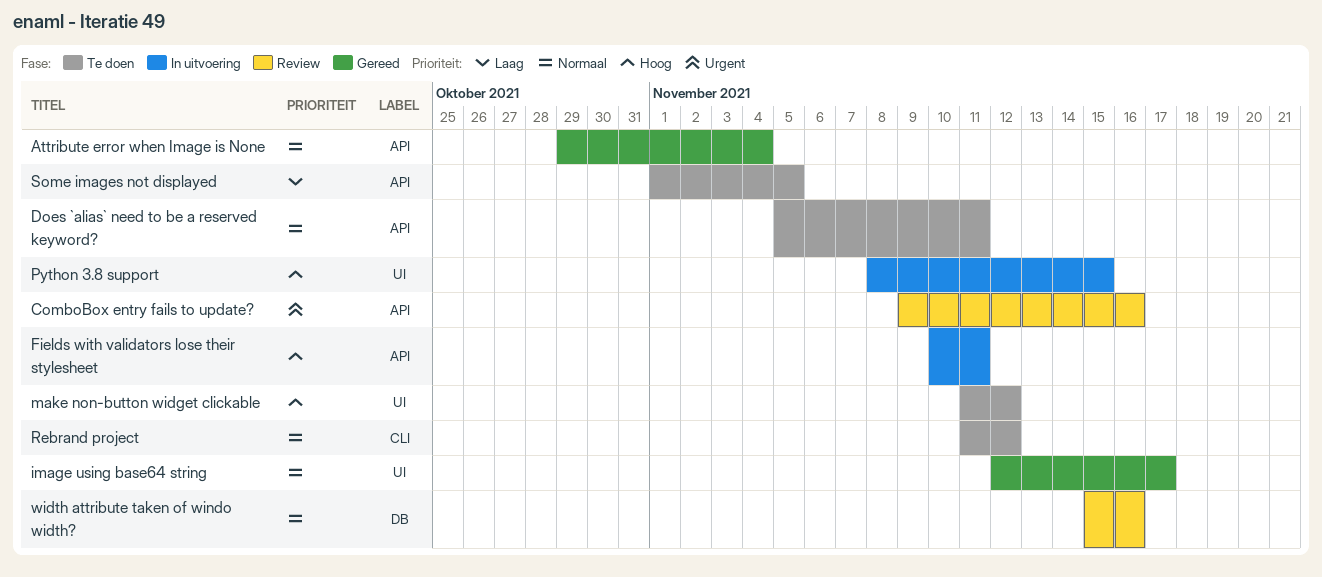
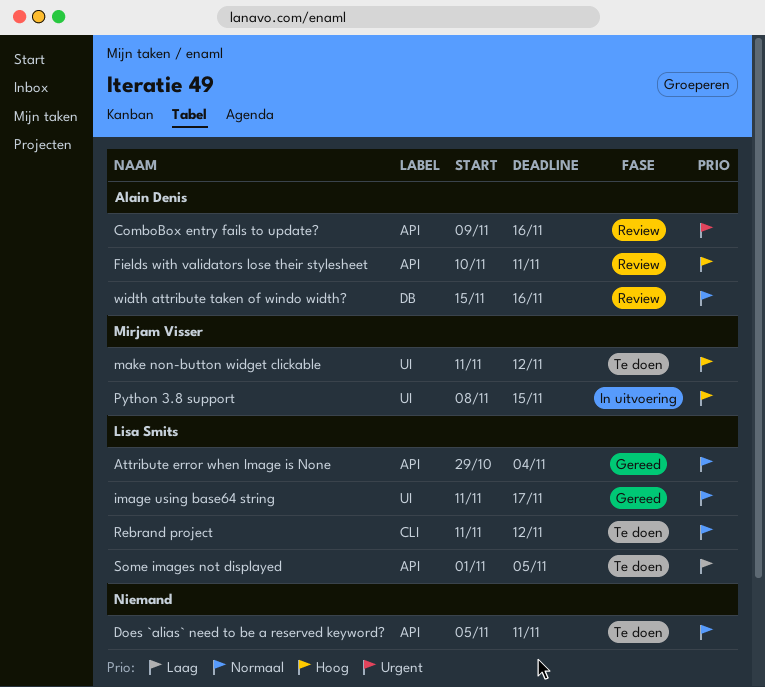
Fields with validators lose their stylesheet, status: In uitvoering -> Review
image using base64 string, start: Nov 12 -> Nov 11

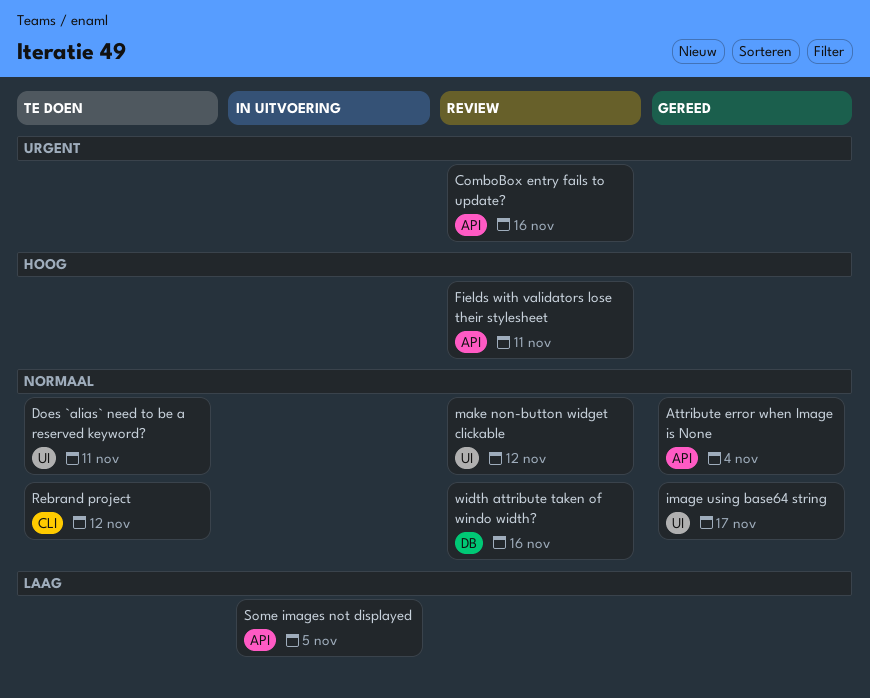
Does `alias` need to be a reserved keyword?, label: API -> UI
make non-button widget clickable, status: Te doen -> Review
make non-button widget clickable, priority: Hoog -> Normaal
Python 3.8 support: present -> none
Some images not displayed, status: Te doen -> In uitvoering

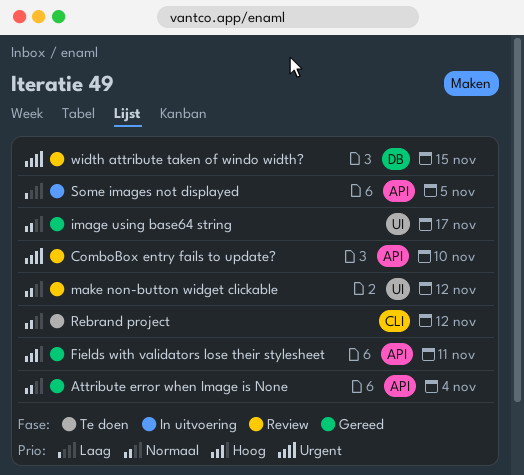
ComboBox entry fails to update?, due: Nov 16 -> Nov 10
Does `alias` need to be a reserved keyword?: present -> none
Fields with validators lose their stylesheet, status: Review -> Gereed
width attribute taken of windo width?, priority: Normaal -> Urgent
width attribute taken of windo width?, due: Nov 16 -> Nov 15

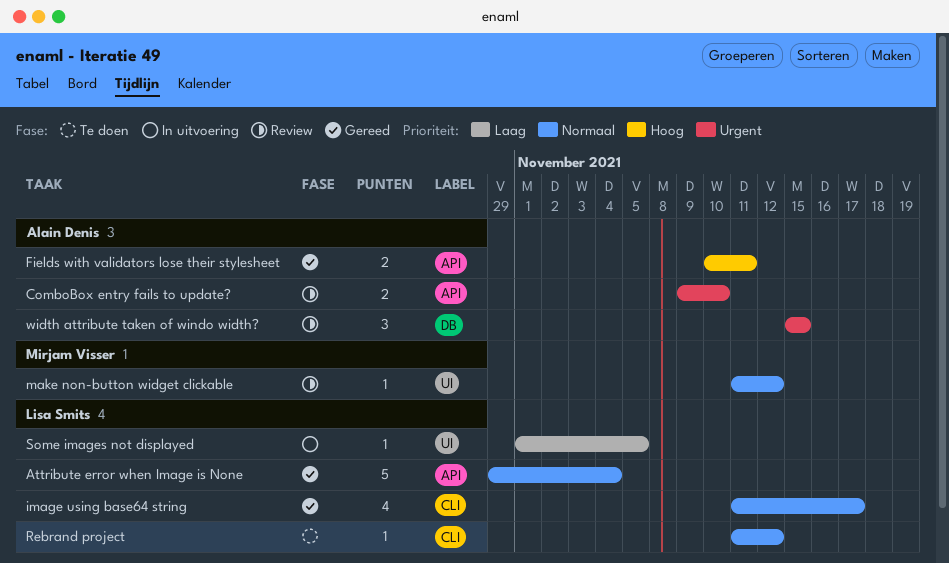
image using base64 string, label: UI -> CLI
Some images not displayed, label: API -> UI

